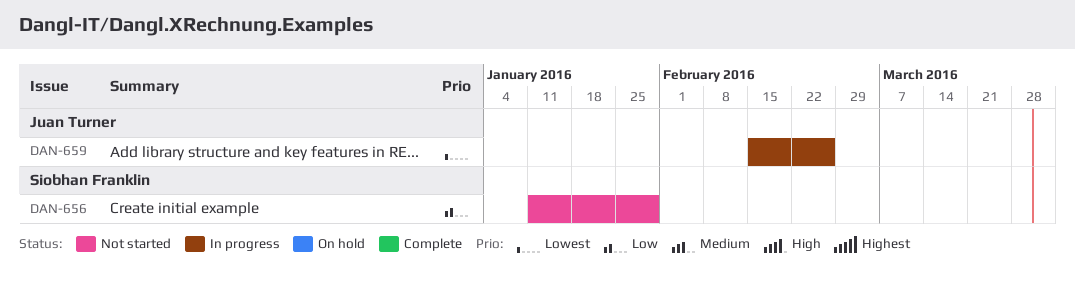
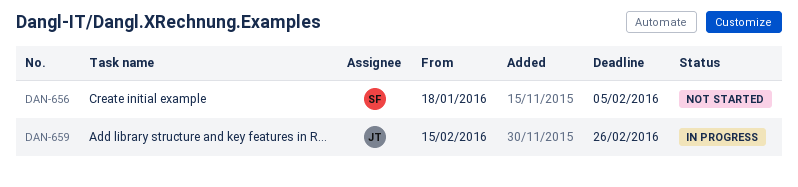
DAN-656, start: Jan 11 -> Jan 18
DAN-656, due: Jan 29 -> Feb 5

